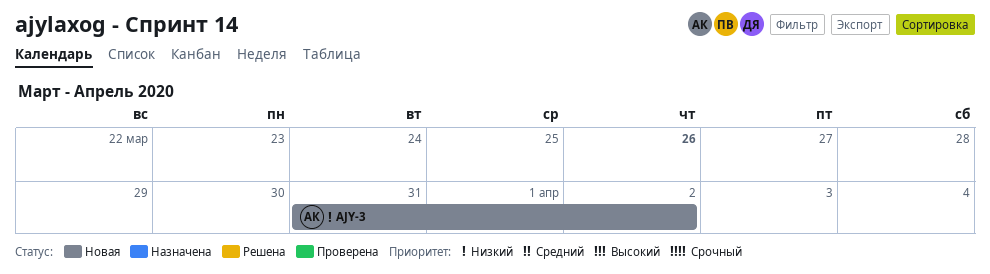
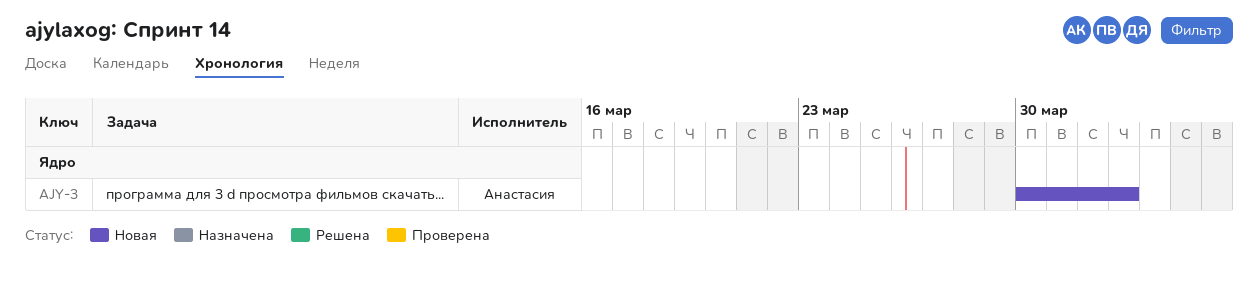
AJY-3, start: Mar 31 -> Mar 30

